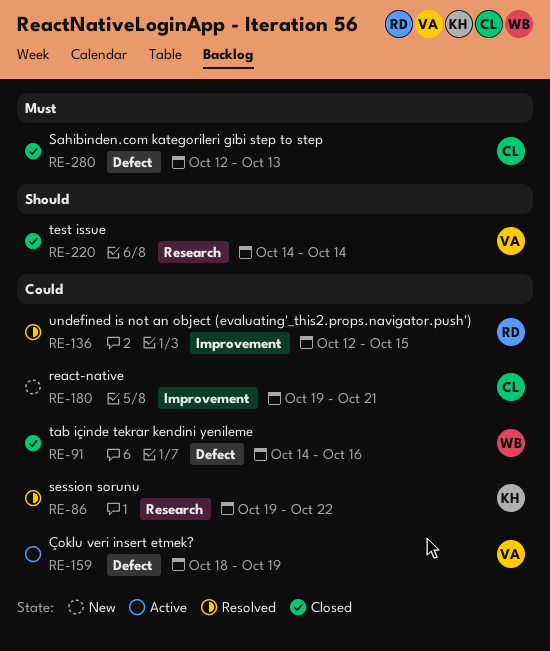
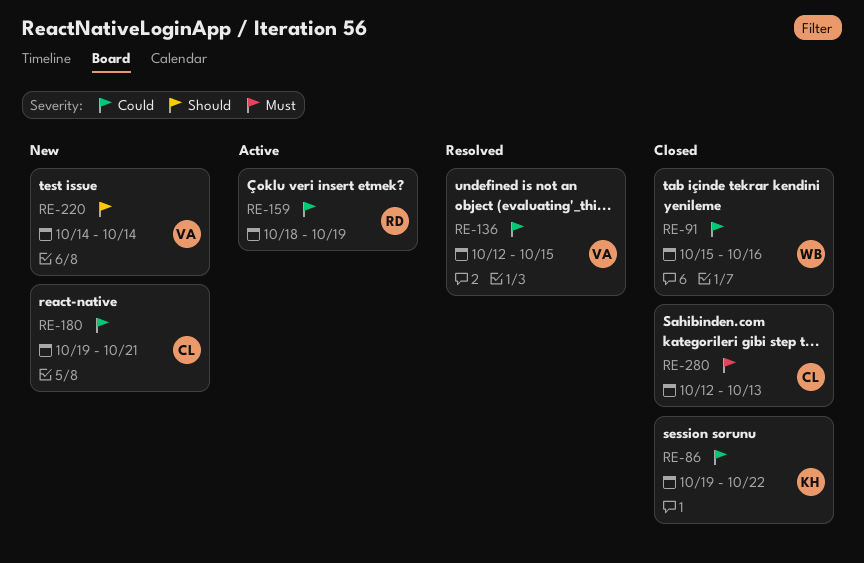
RE-86, status: Resolved -> Closed
RE-91, start: Oct 14 -> Oct 15
RE-136, owner: RD -> VA
RE-159, owner: VA -> RD
RE-220, status: Closed -> New

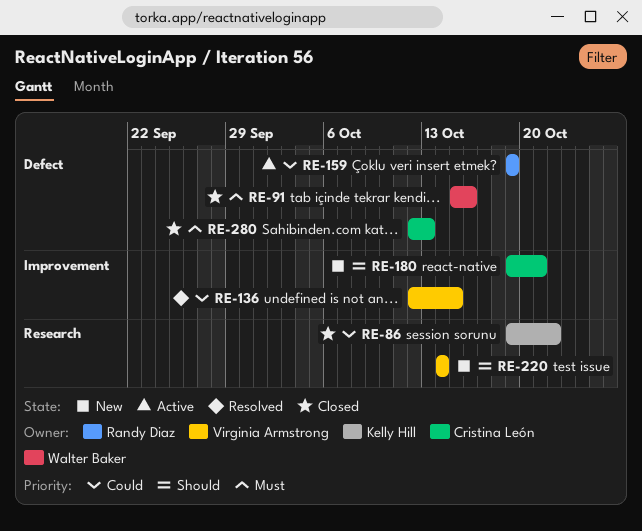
RE-91, priority: Could -> Must
RE-159, start: Oct 18 -> Oct 19
RE-180, priority: Could -> Should

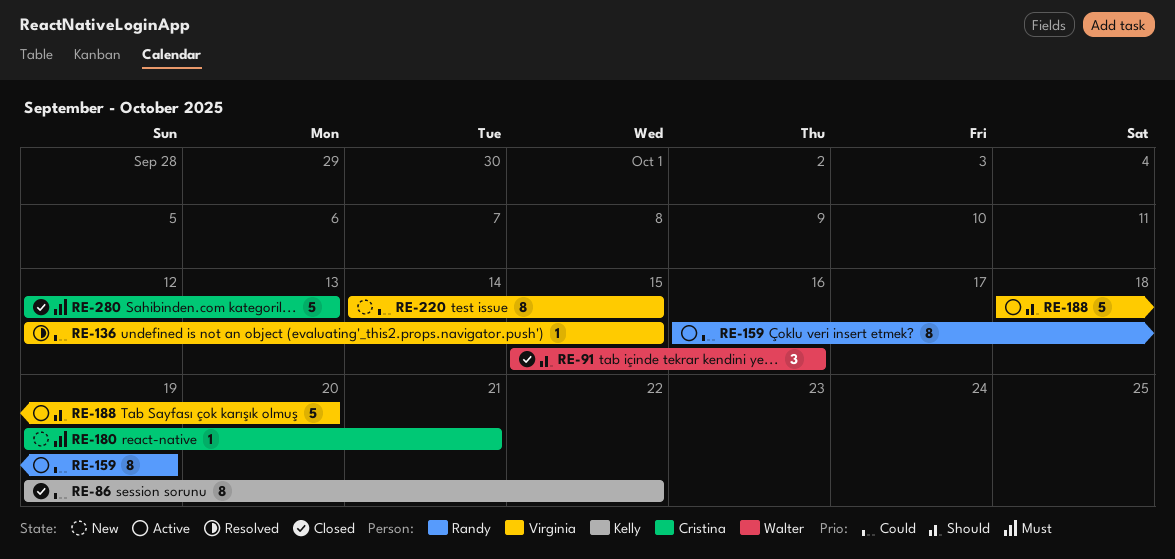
RE-91, priority: Must -> Should
RE-159, start: Oct 19 -> Oct 16
RE-180, priority: Should -> Must
RE-188: none -> present
RE-220, priority: Should -> Could
RE-220, due: Oct 14 -> Oct 15

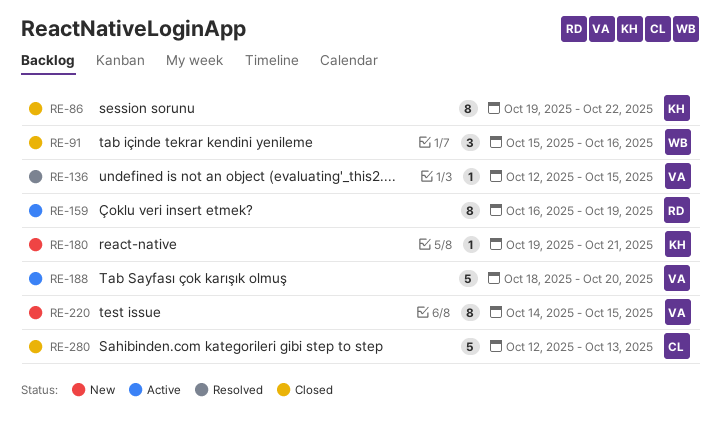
RE-180, owner: Cristina -> Kelly

